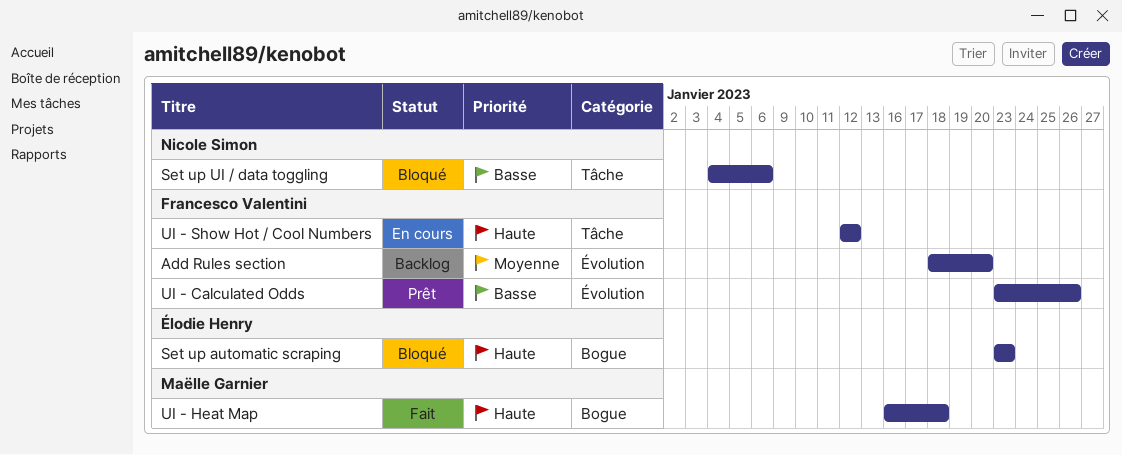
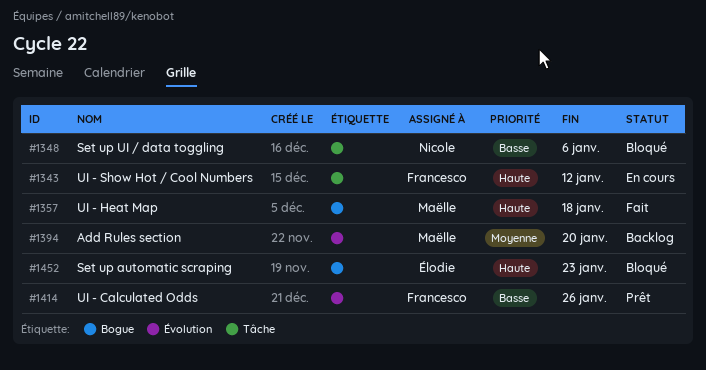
Add Rules section, owner: Francesco Valentini -> Maëlle Garnier

